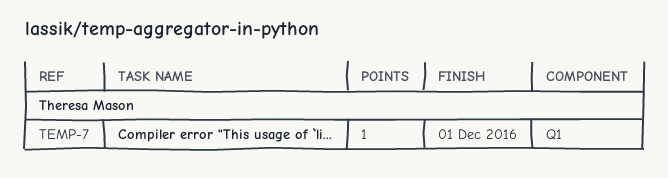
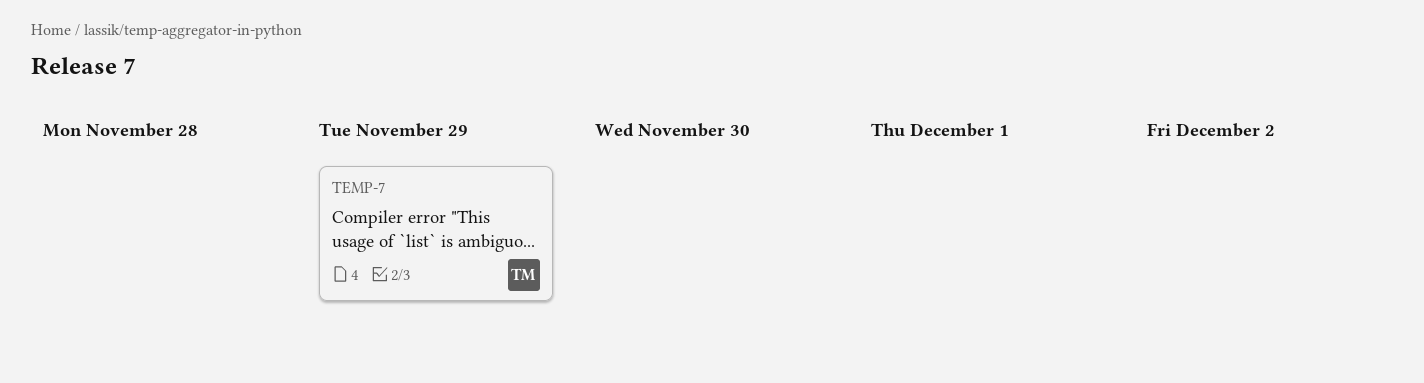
TEMP-7, due: Dec 1 -> Nov 29

